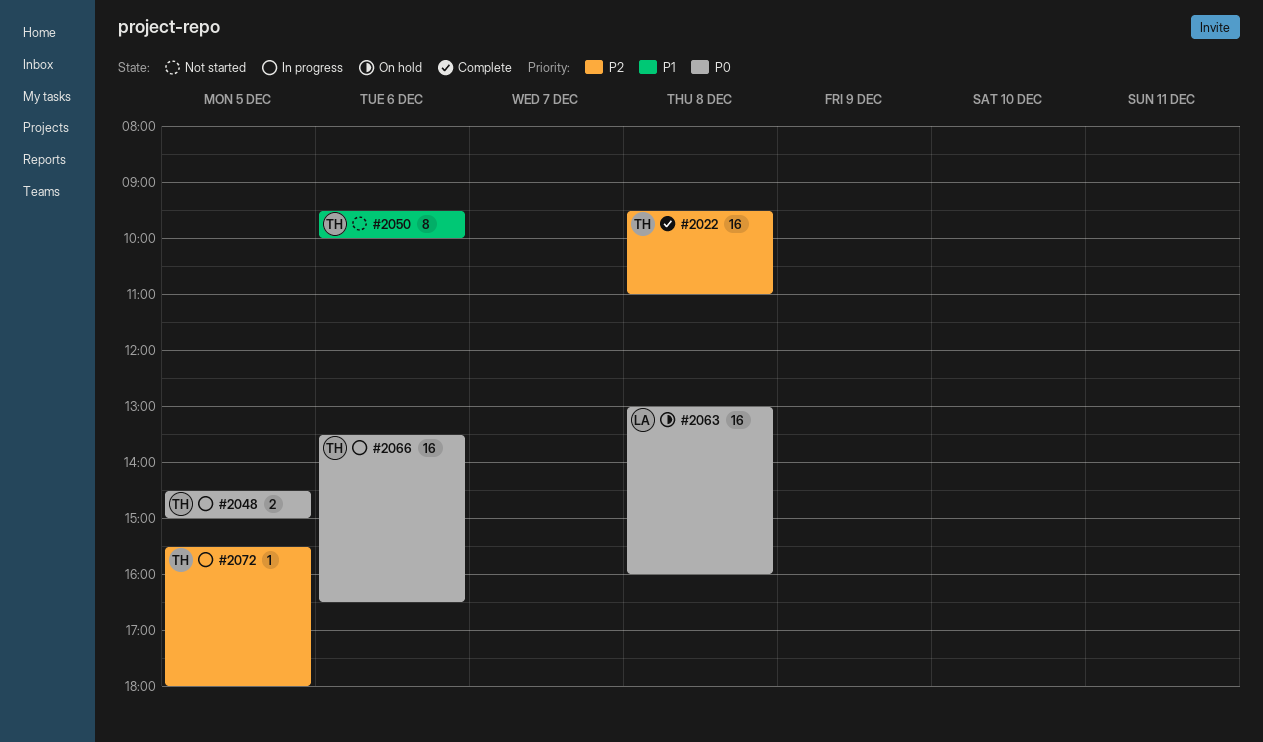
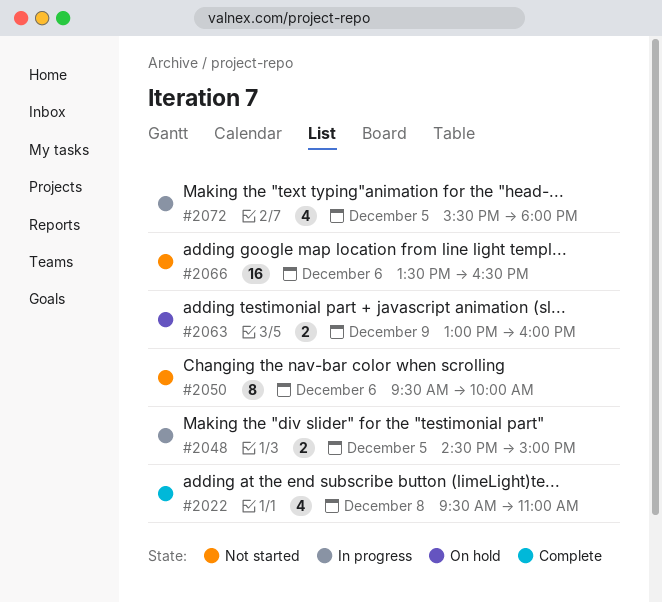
#2022, estimate: 16 -> 4
#2063, estimate: 16 -> 2
#2063, day: Dec 8 -> Dec 9
#2066, status: In progress -> Not started
#2072, estimate: 1 -> 4

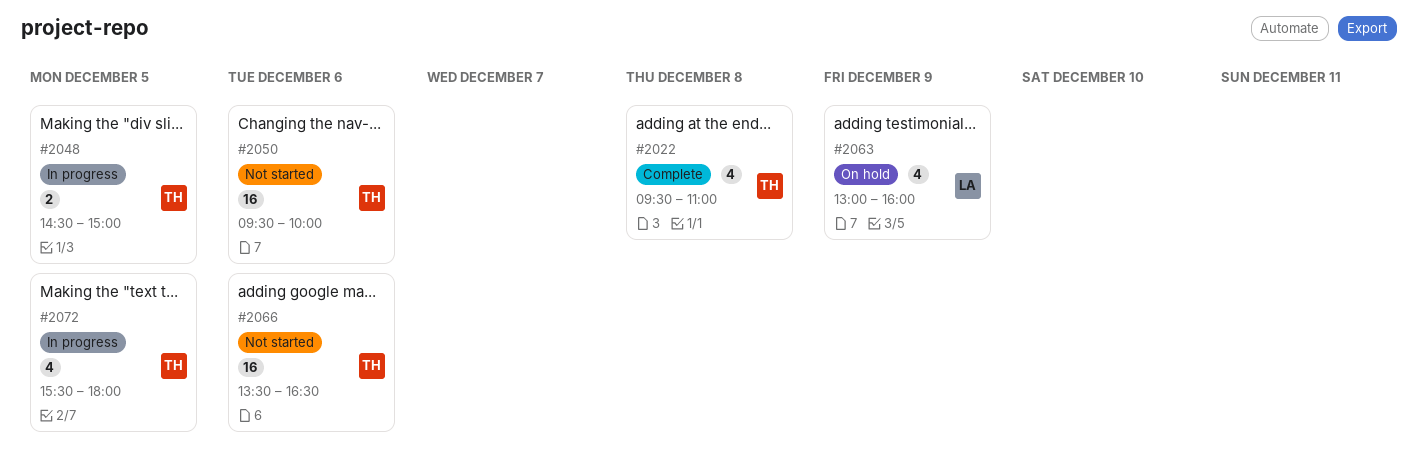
#2050, estimate: 8 -> 16
#2063, estimate: 2 -> 4

